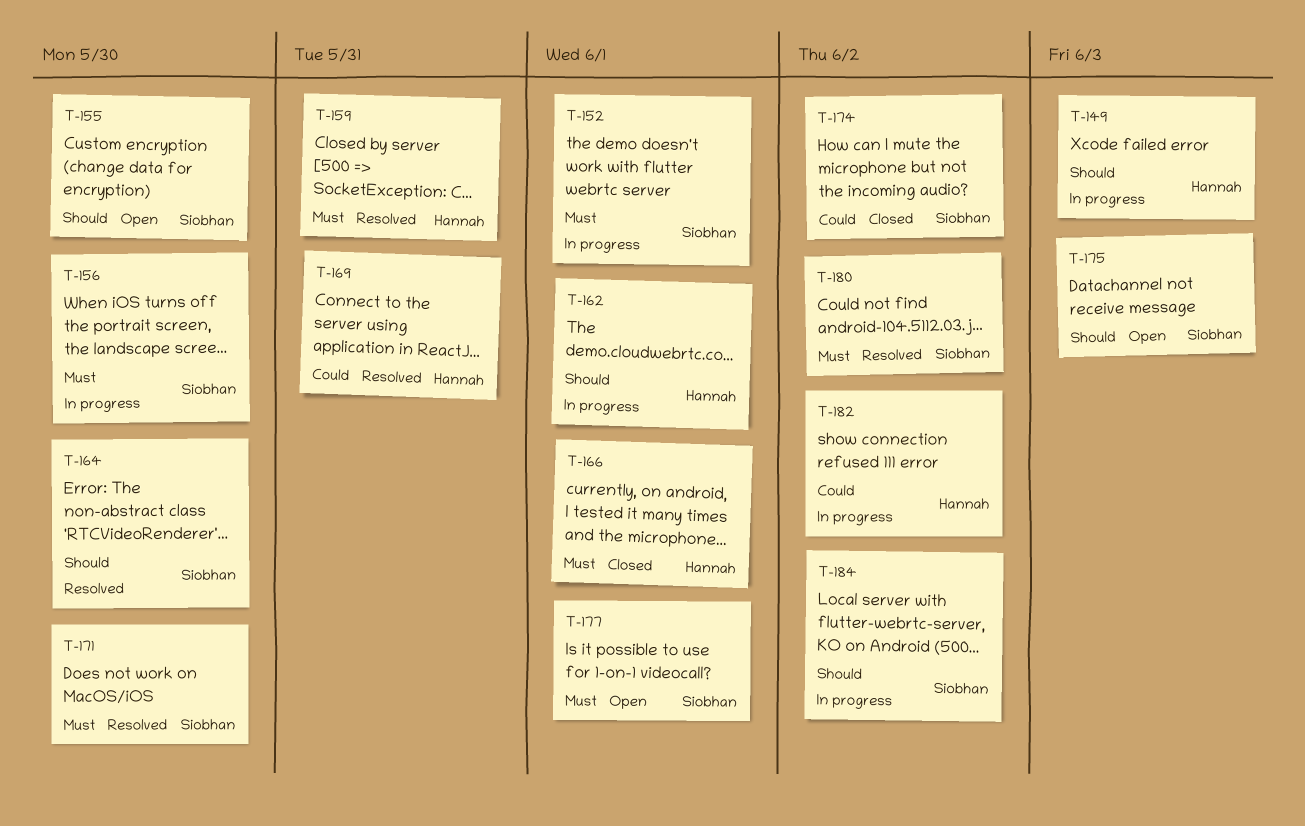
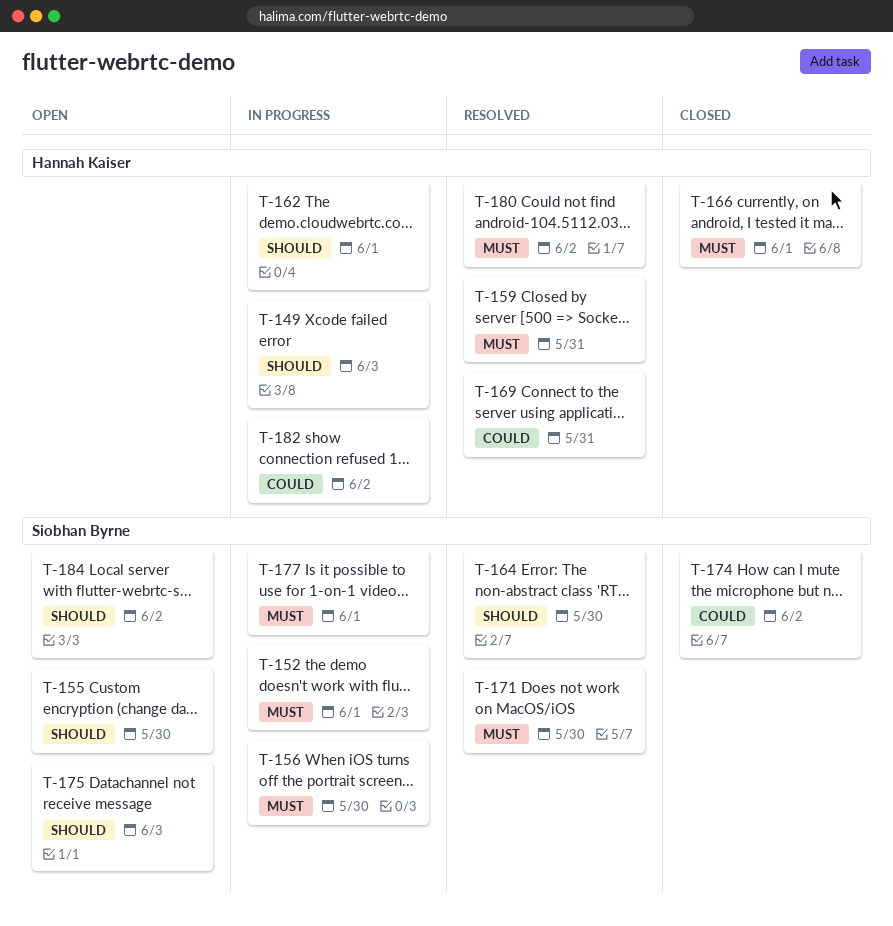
T-177, status: Open -> In progress
T-180, owner: Siobhan Byrne -> Hannah Kaiser
T-184, status: In progress -> Open

